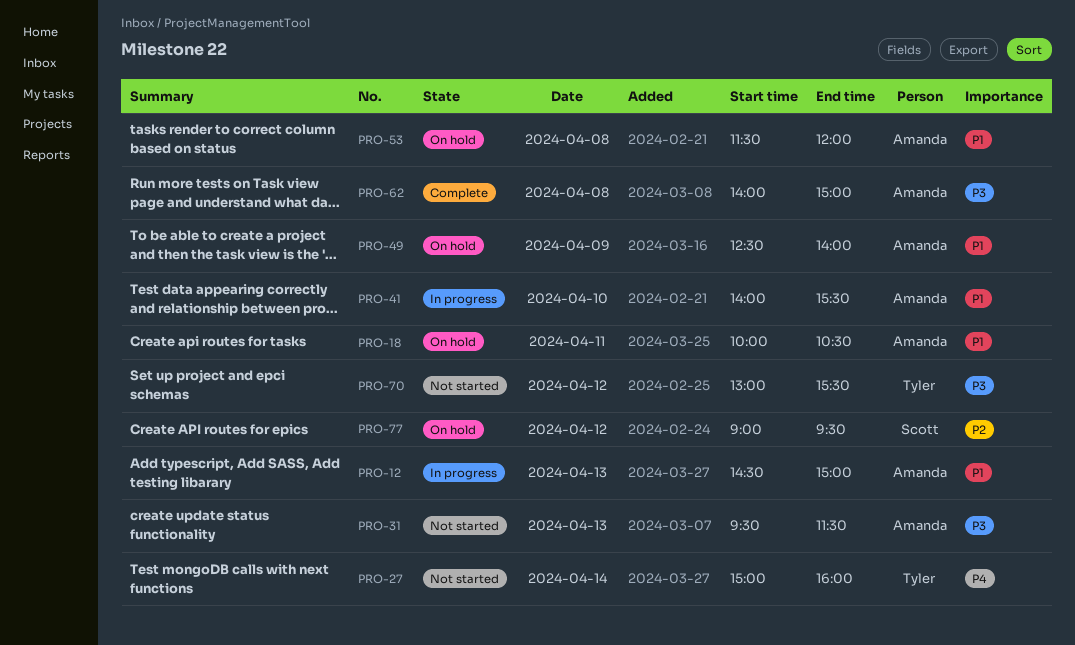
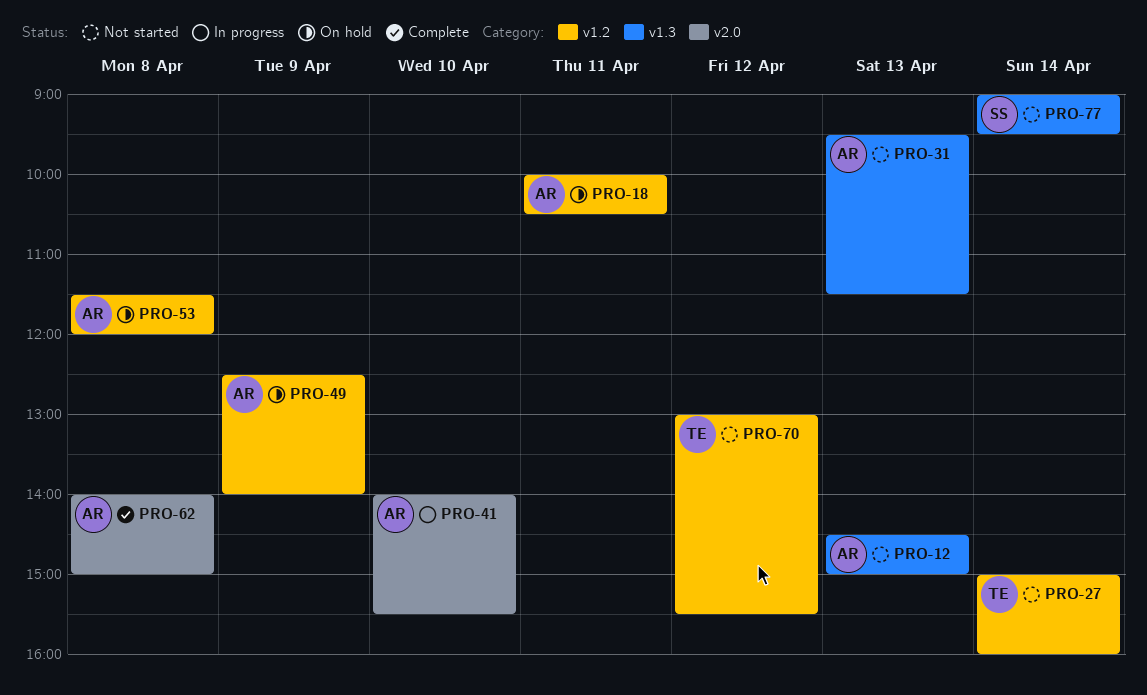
PRO-12, status: In progress -> Not started
PRO-77, status: On hold -> Not started
PRO-77, day: Apr 12 -> Apr 14

